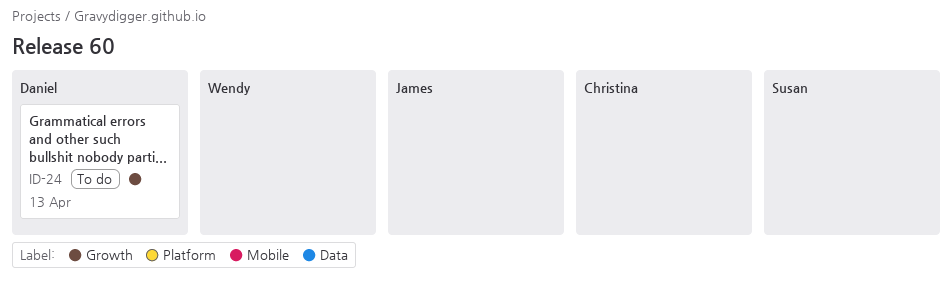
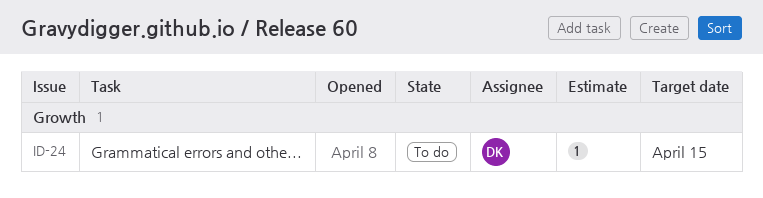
ID-24, due: Apr 13 -> Apr 15

